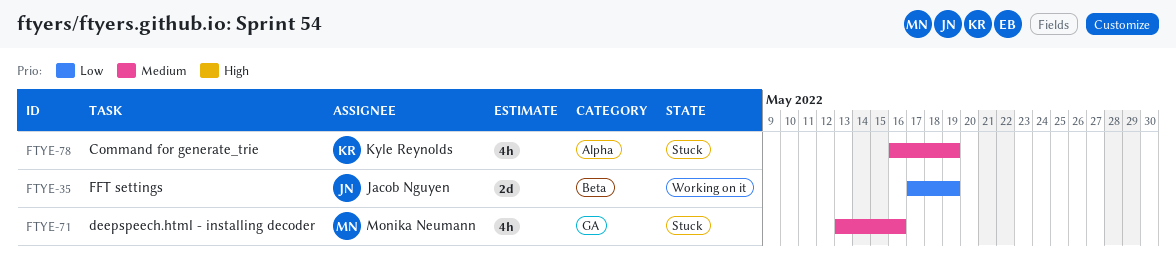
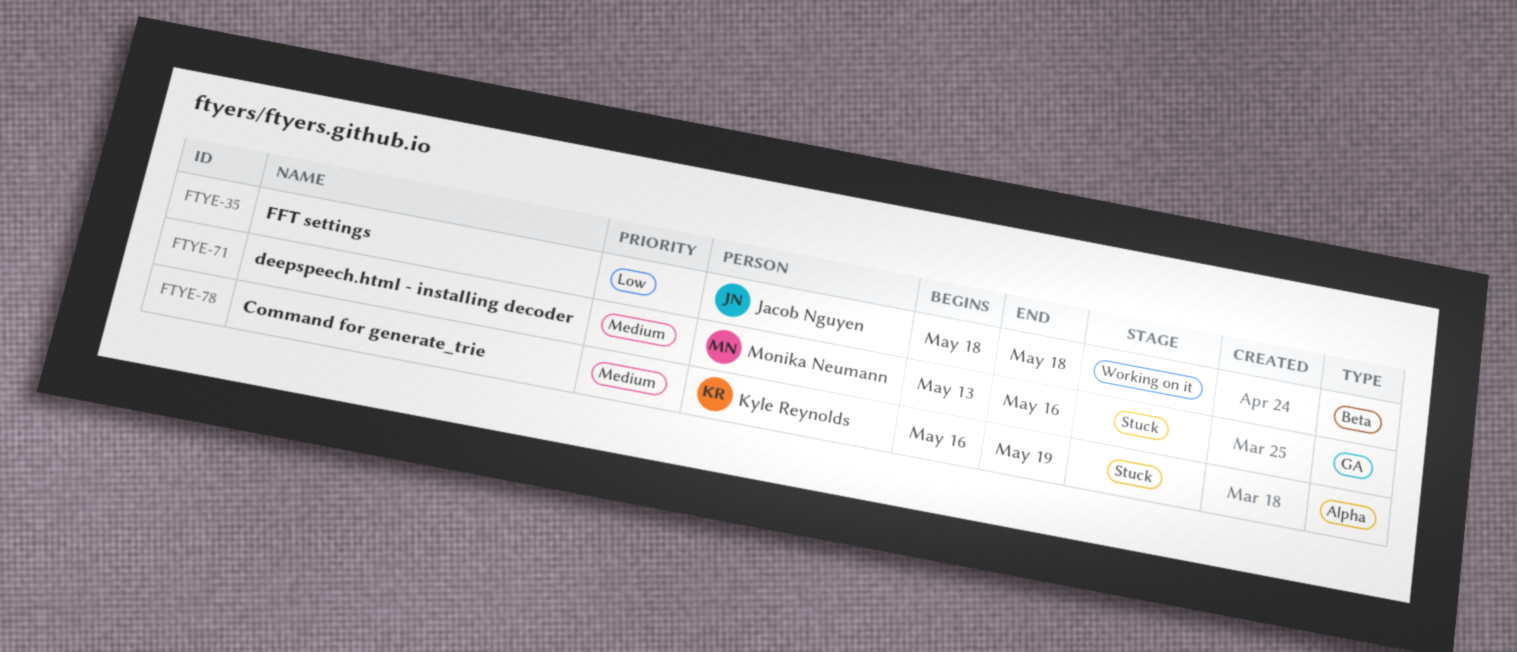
FTYE-35, start: May 17 -> May 18
FTYE-35, due: May 19 -> May 18

